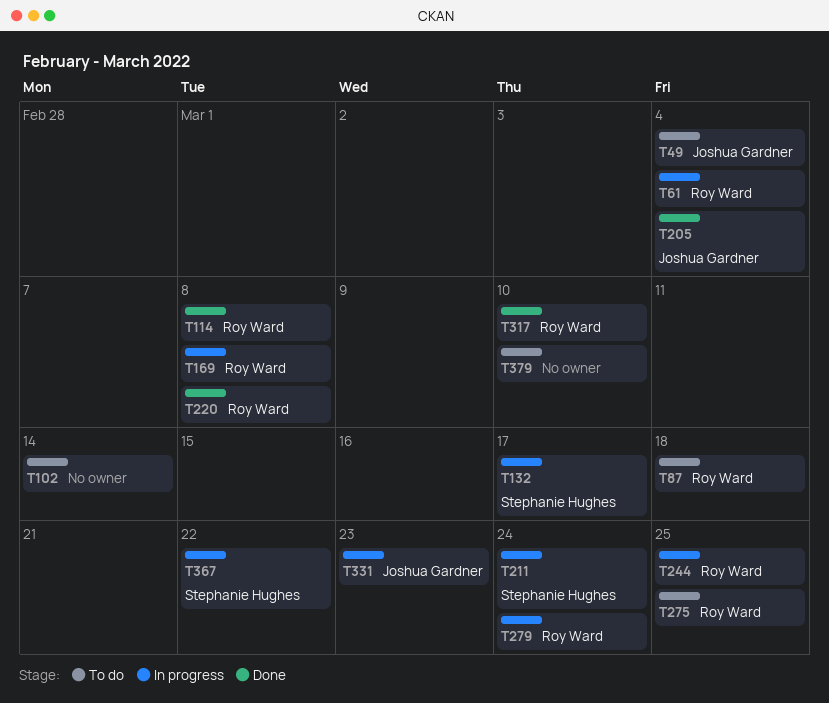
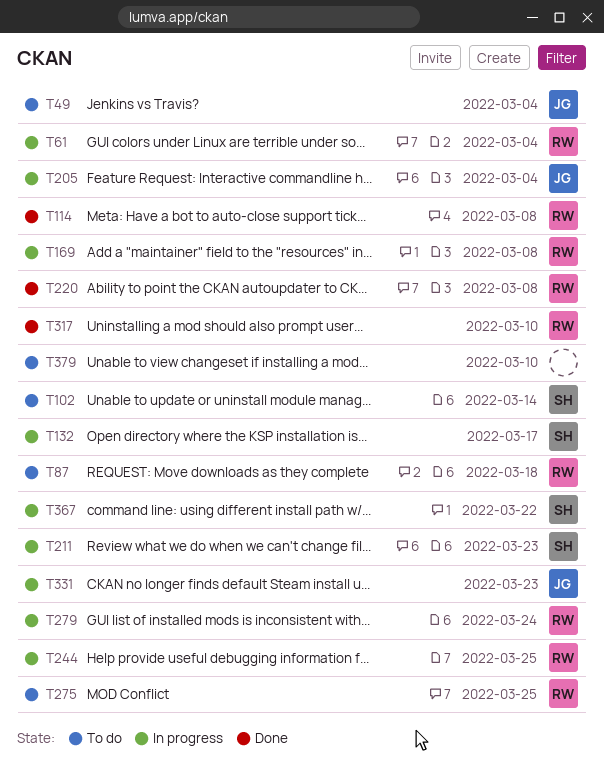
T102, owner: none -> Stephanie Hughes
T205, status: Done -> In progress
T211, due: Mar 24 -> Mar 23

